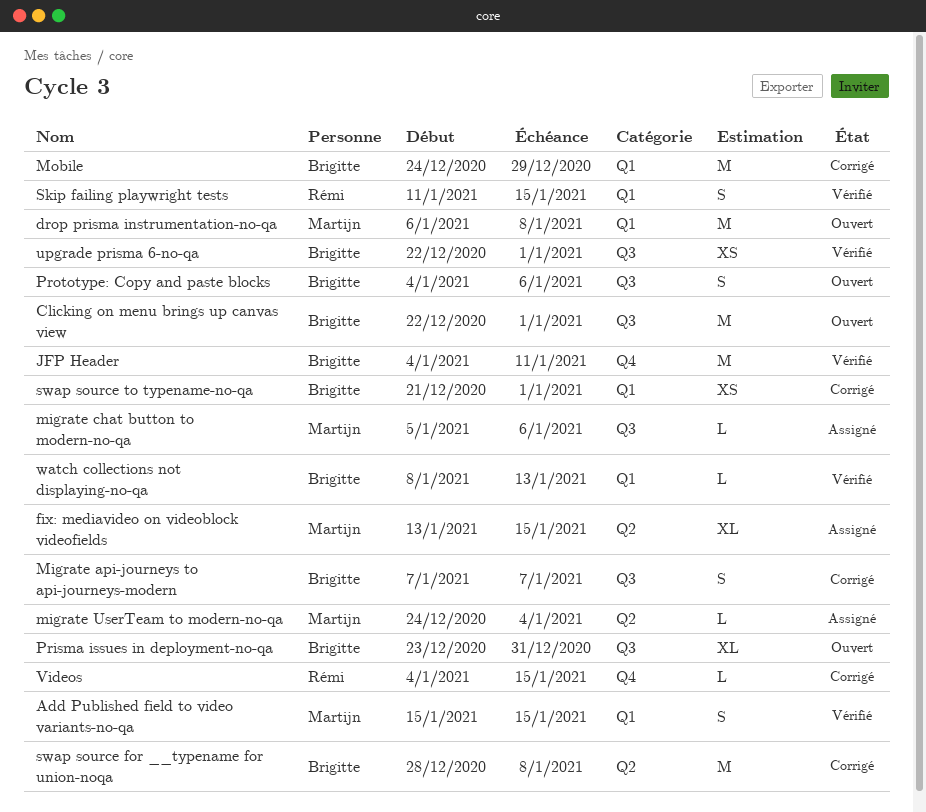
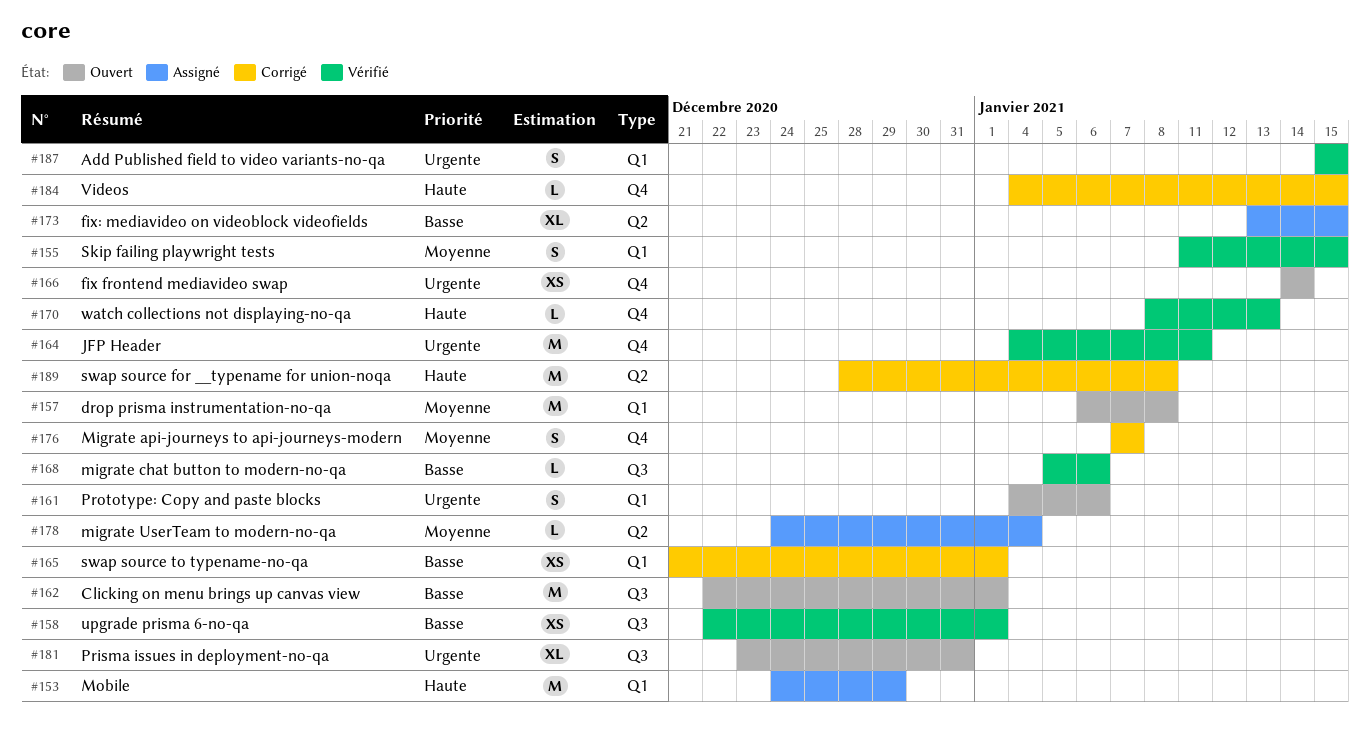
fix frontend mediavideo swap: none -> present
Migrate api-journeys to api-journeys-modern, label: Q3 -> Q4
migrate chat button to modern-no-qa, status: Assigné -> Vérifié
Mobile, status: Corrigé -> Assigné
Prototype: Copy and paste blocks, label: Q3 -> Q1
watch collections not displaying-no-qa, label: Q1 -> Q4

